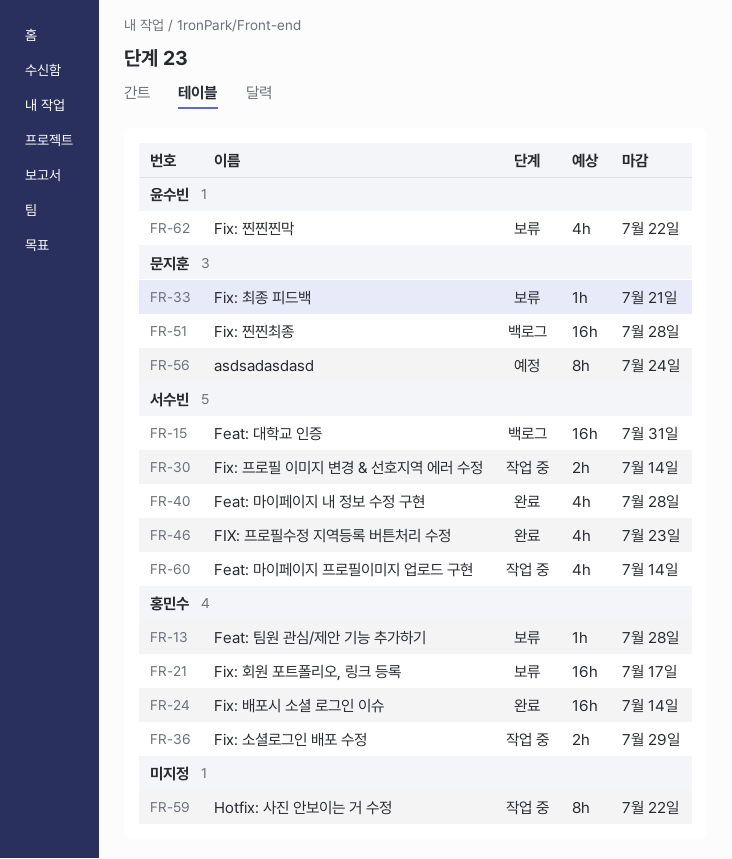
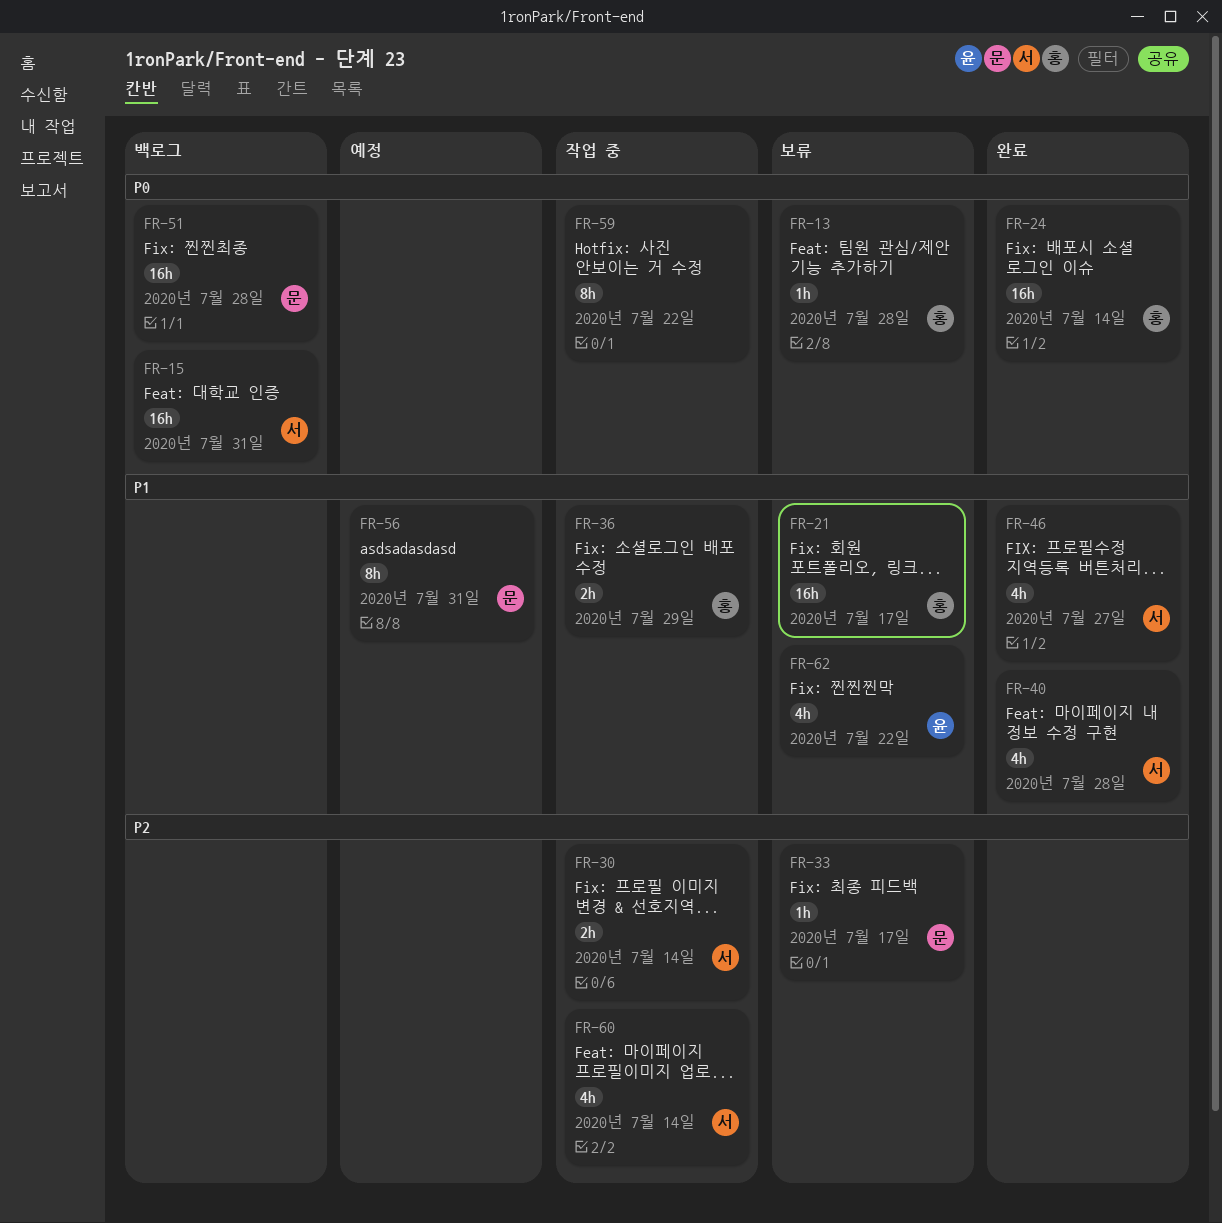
FR-33, due: Jul 21 -> Jul 17
FR-46, due: Jul 23 -> Jul 27
FR-56, due: Jul 24 -> Jul 31

